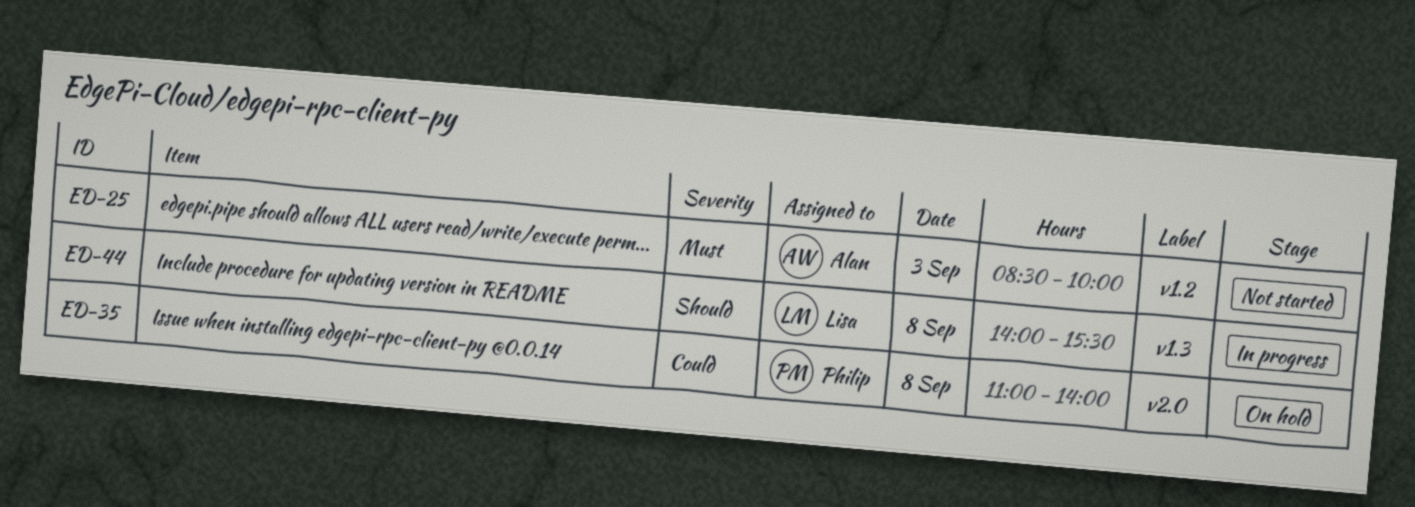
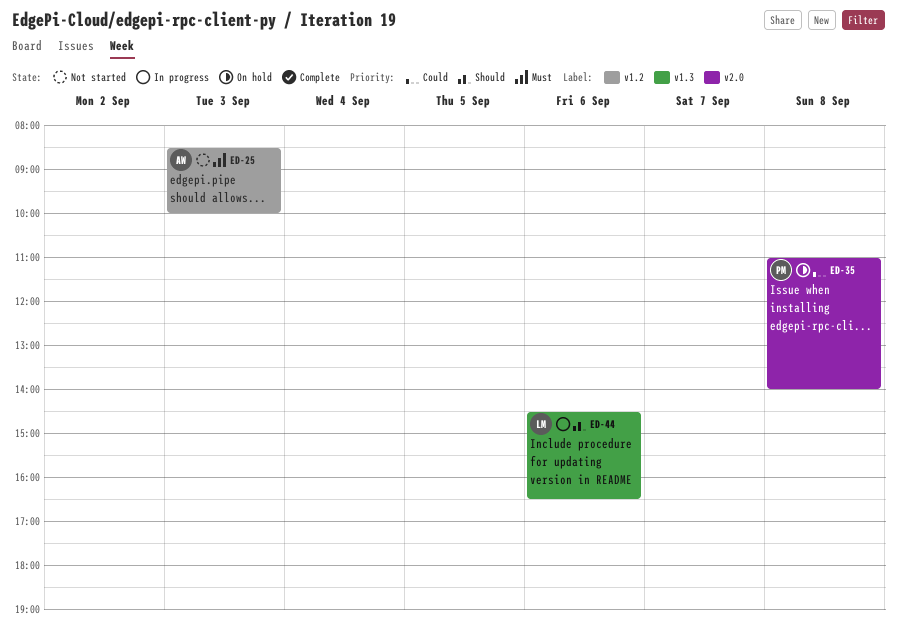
ED-44, day: Sep 8 -> Sep 6
ED-44, begins: 14:00 -> 14:30
ED-44, ends: 15:30 -> 16:30

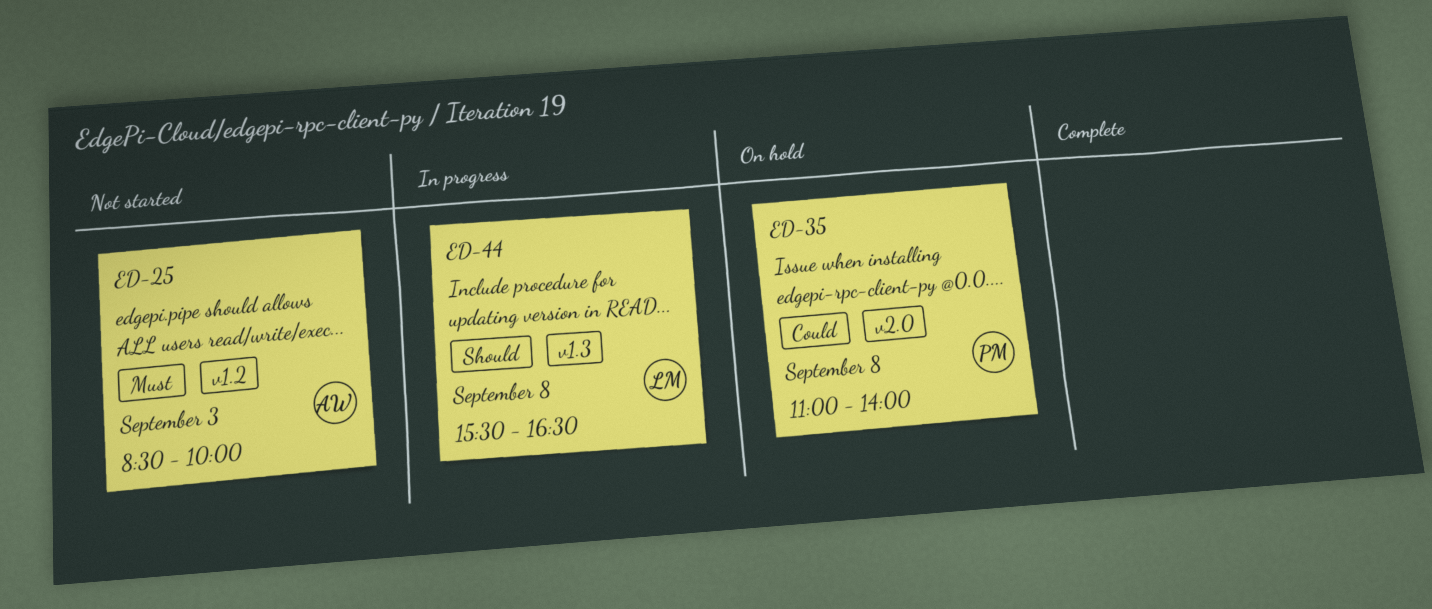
ED-44, day: Sep 6 -> Sep 8
ED-44, begins: 14:30 -> 15:30

